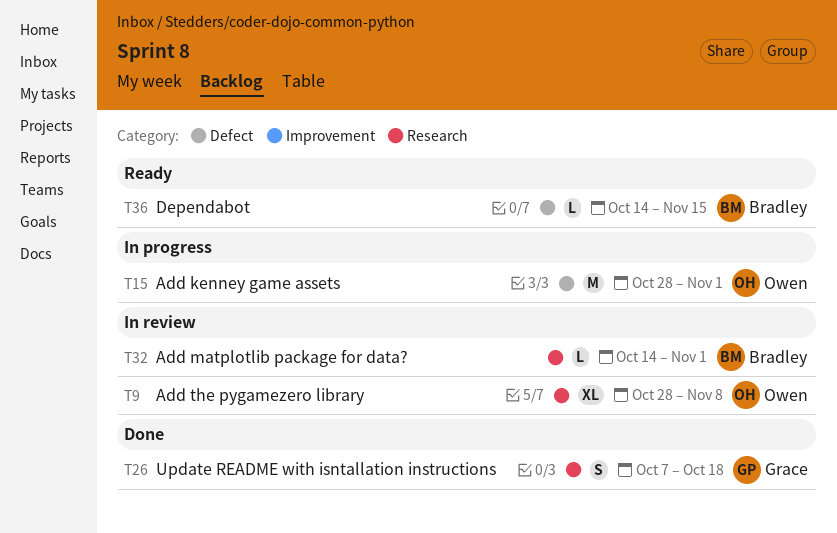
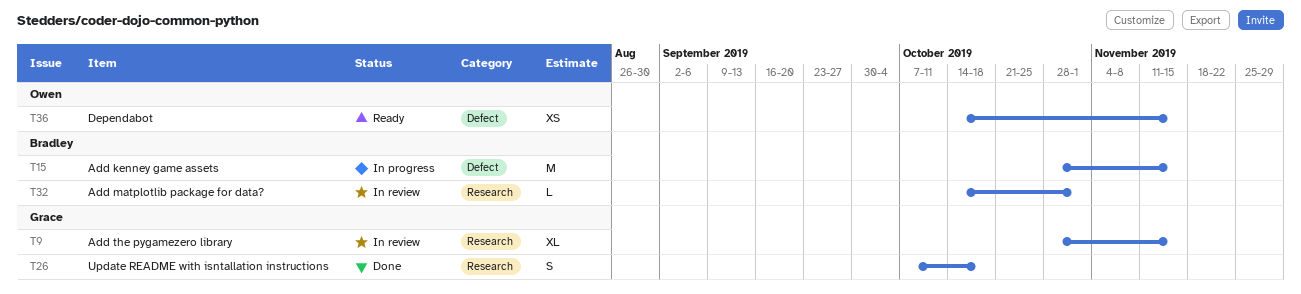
T9, owner: Owen -> Grace
T9, due: Nov 8 -> Nov 15
T15, owner: Owen -> Bradley
T15, due: Nov 1 -> Nov 15
T36, owner: Bradley -> Owen
T36, estimate: L -> XS

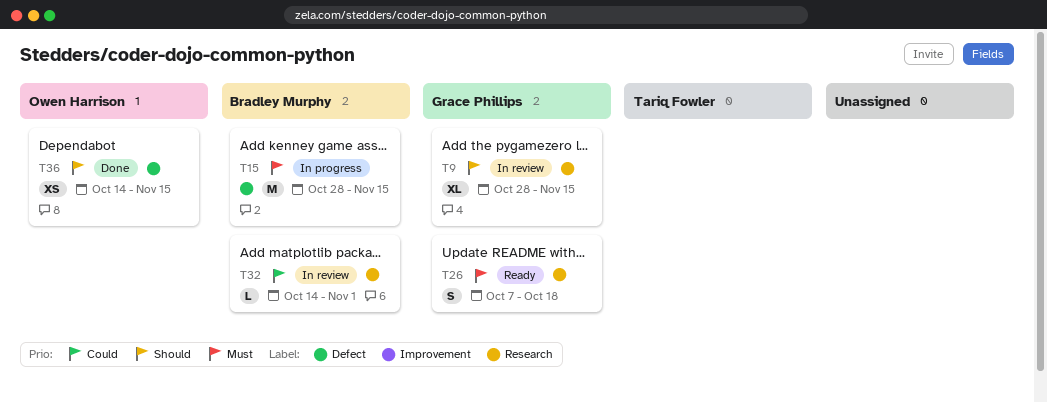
T26, status: Done -> Ready
T36, status: Ready -> Done

